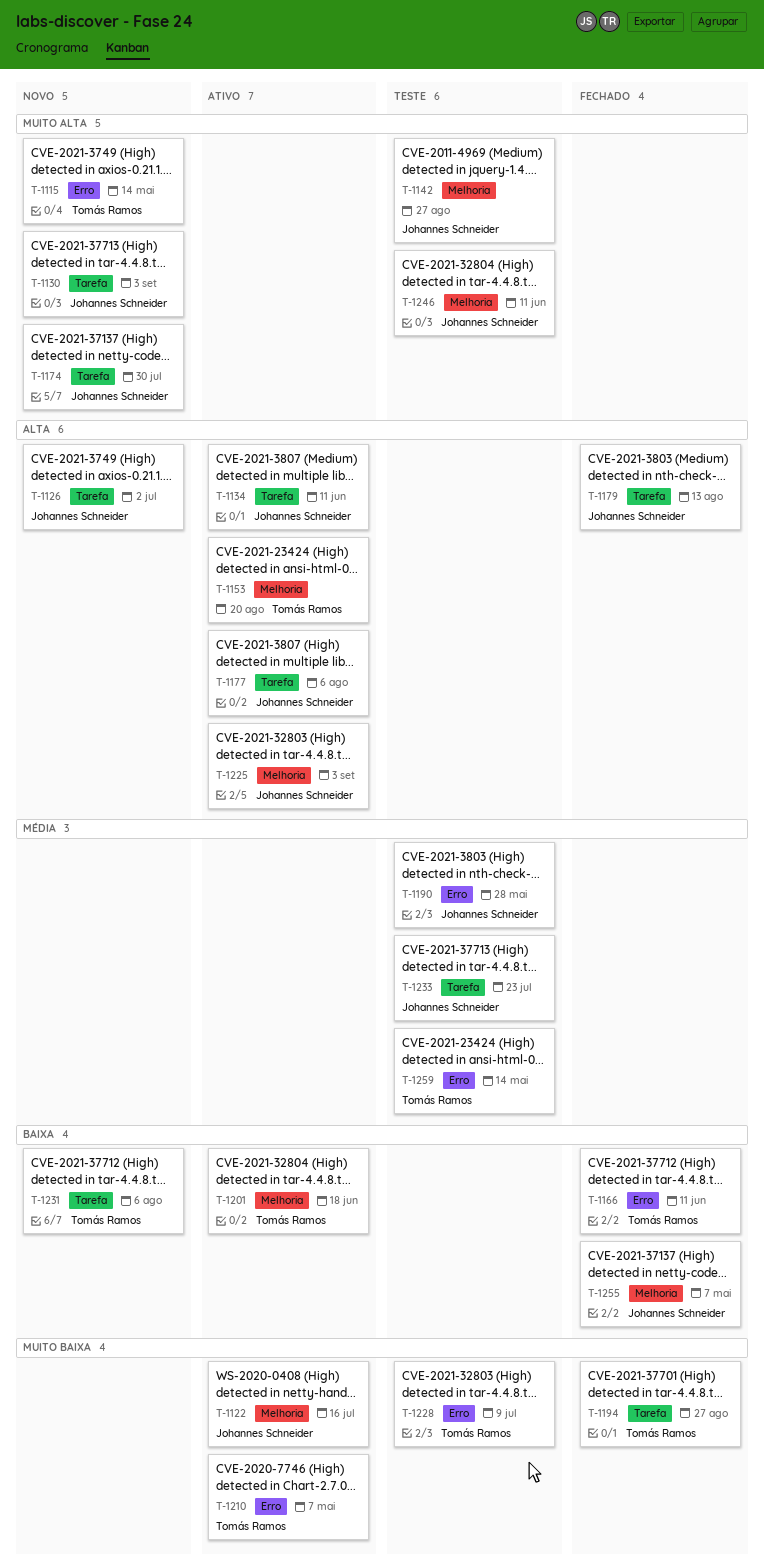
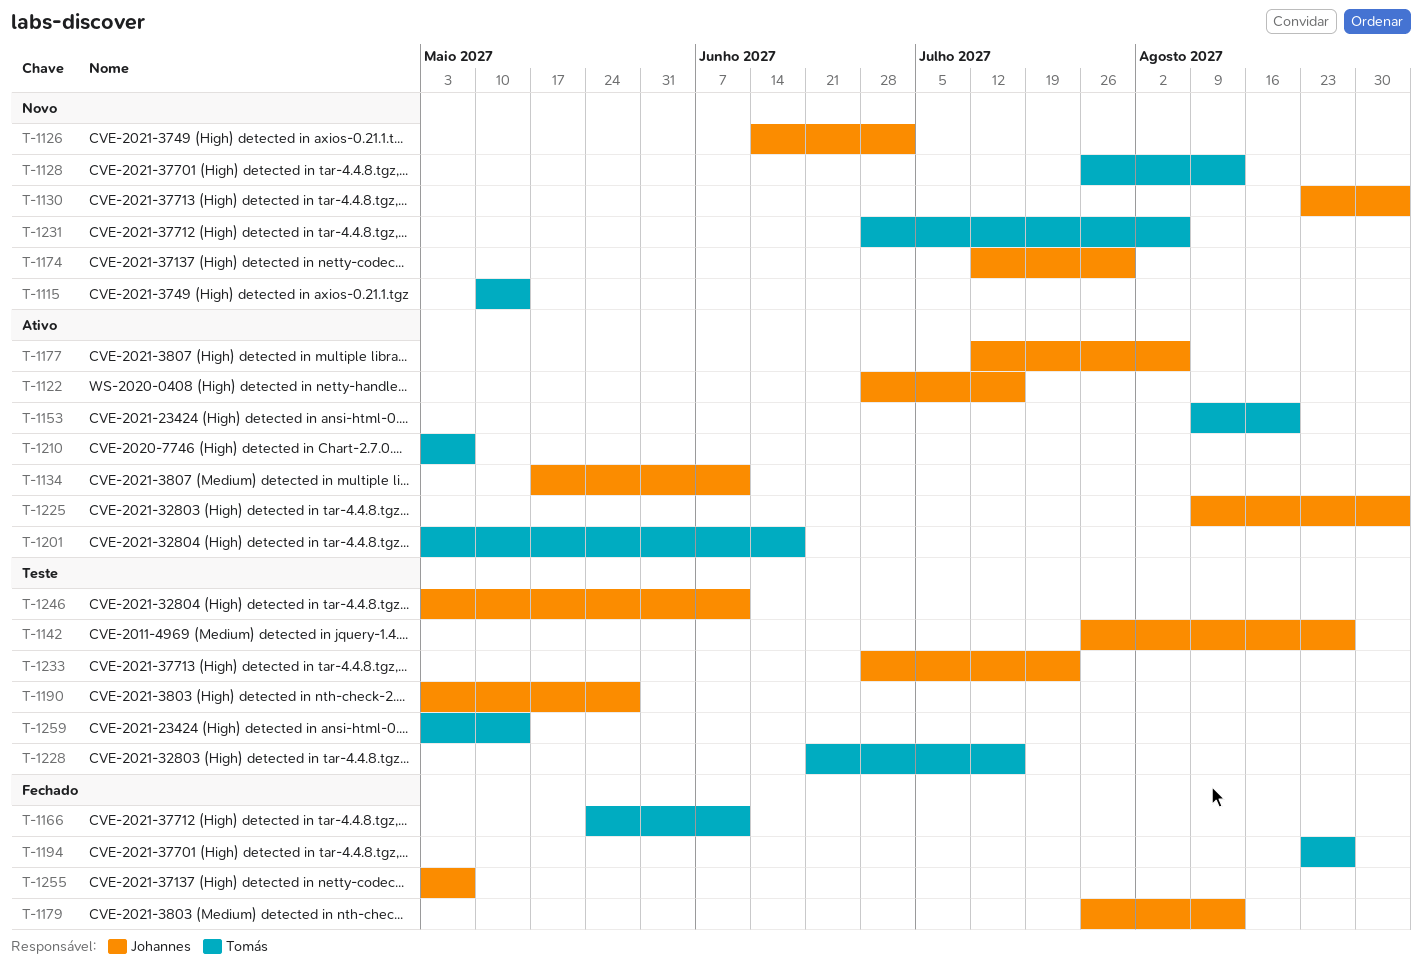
T-1128: none -> present
T-1228, due: Jul 9 -> Jul 16

